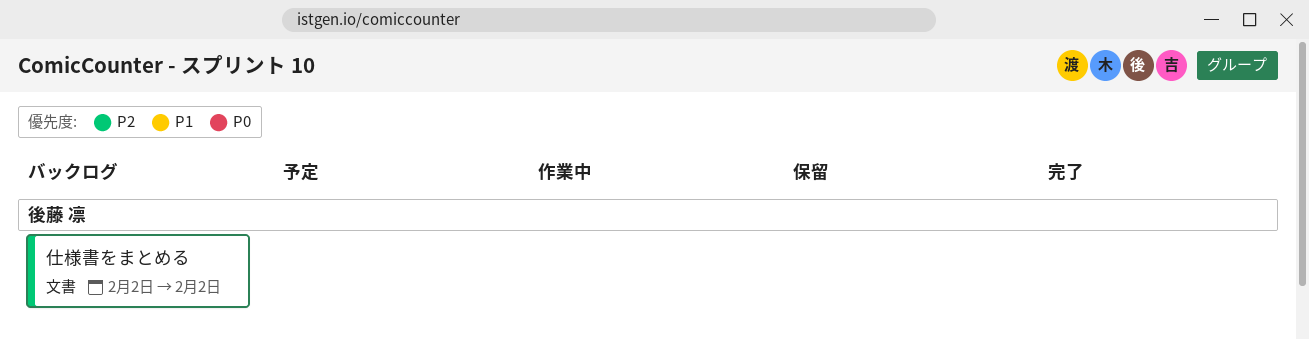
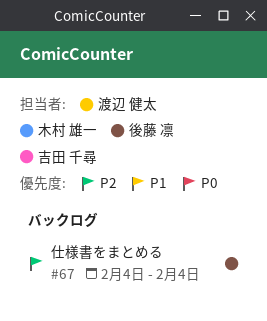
仕様書をまとめる, start: Feb 2 -> Feb 4
仕様書をまとめる, due: Feb 2 -> Feb 4

